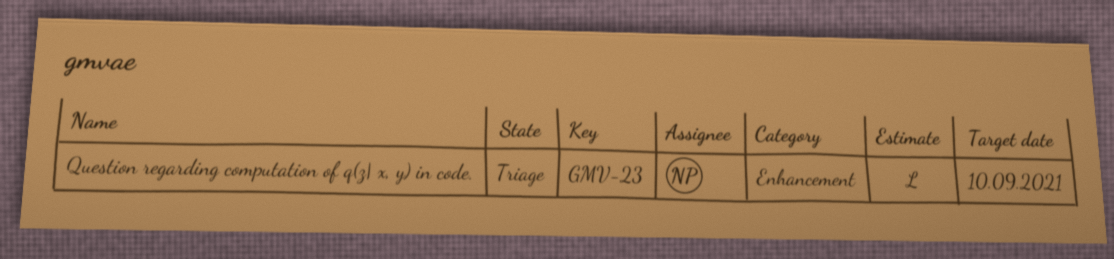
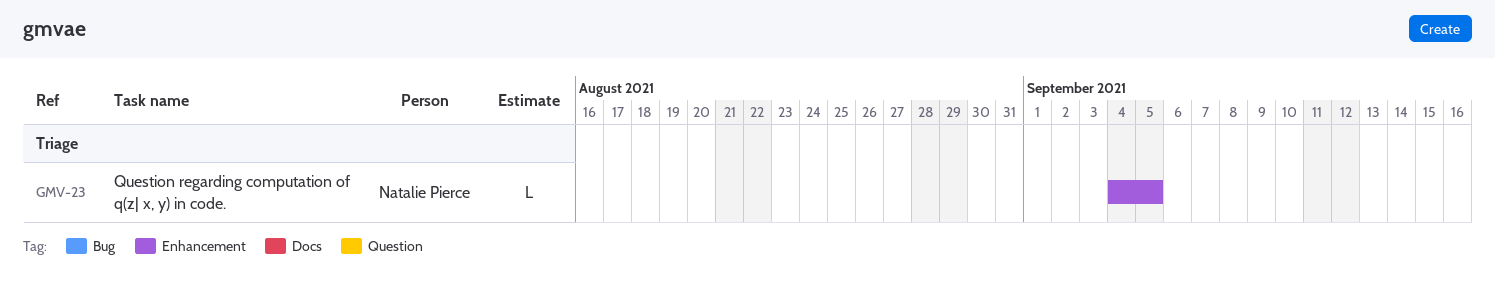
GMV-23, due: Sep 10 -> Sep 5

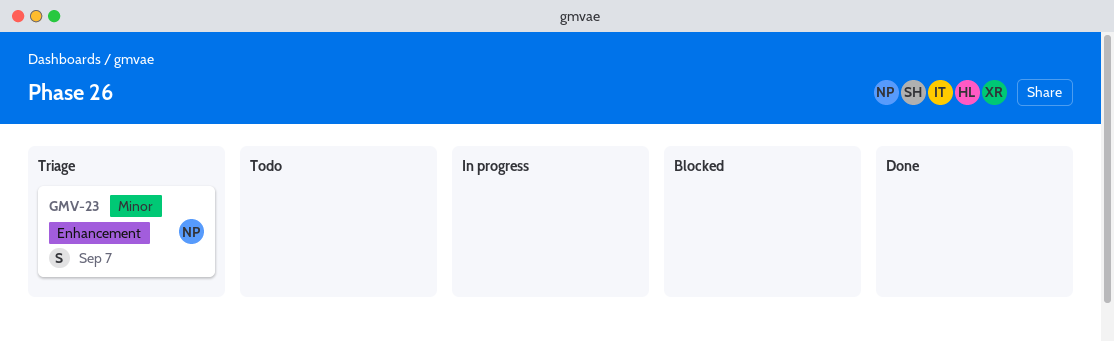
GMV-23, estimate: L -> S
GMV-23, due: Sep 5 -> Sep 7

